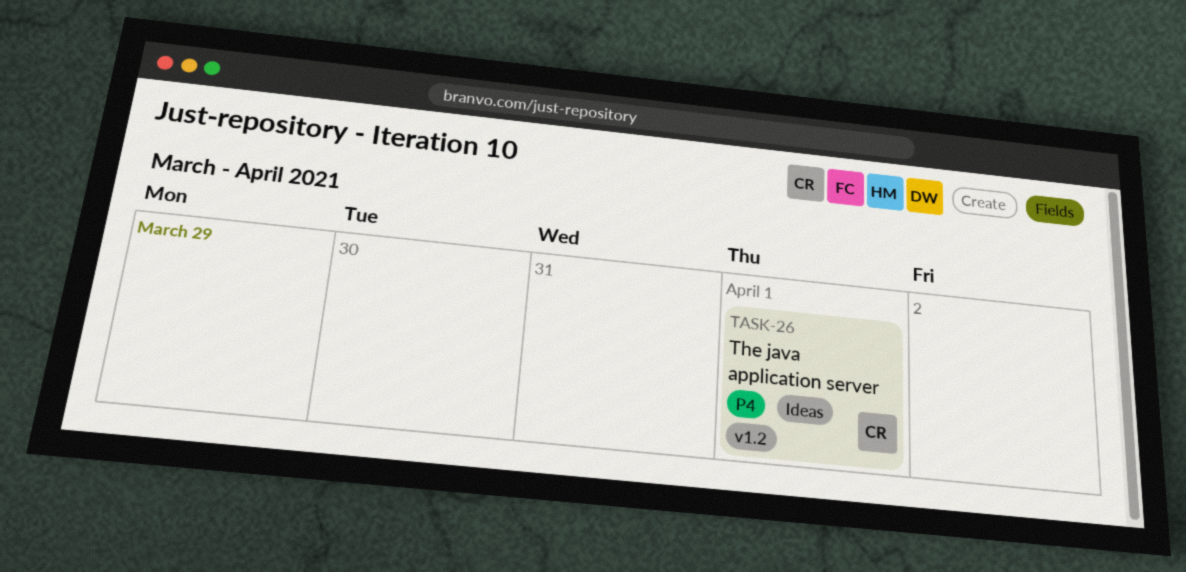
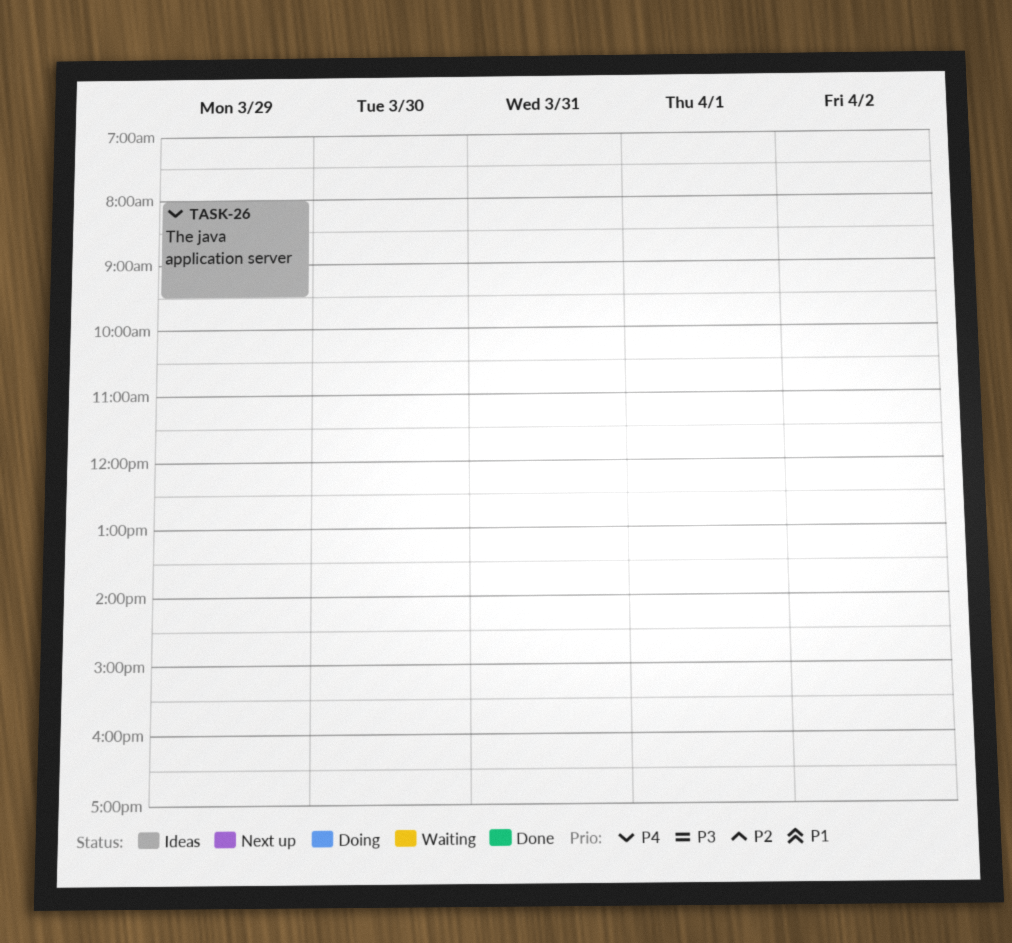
TASK-26, day: Apr 1 -> Mar 29

